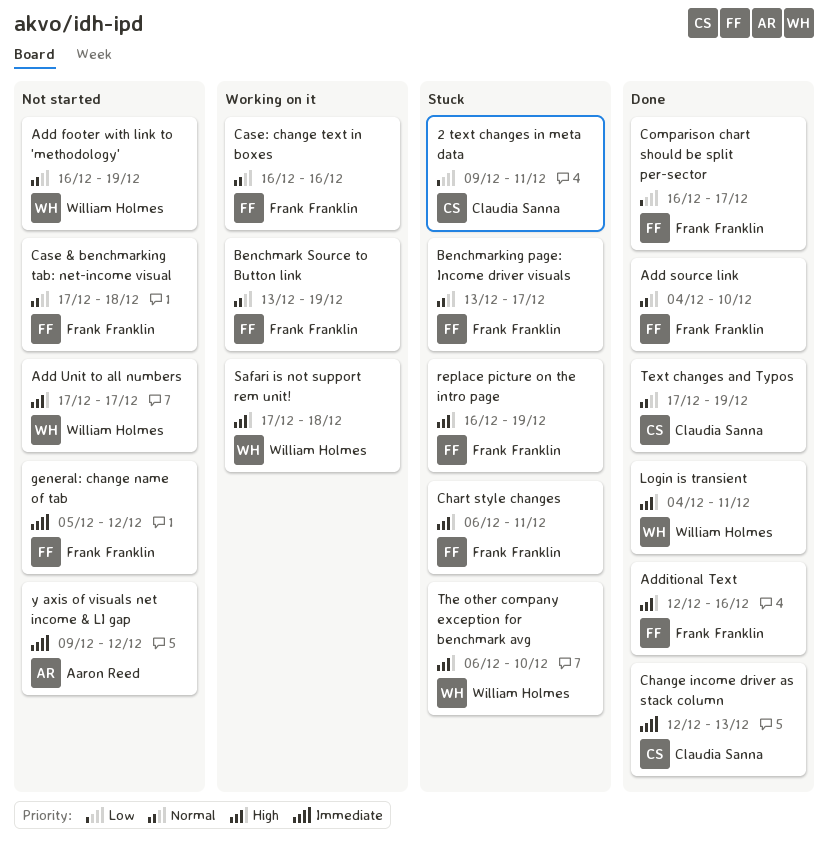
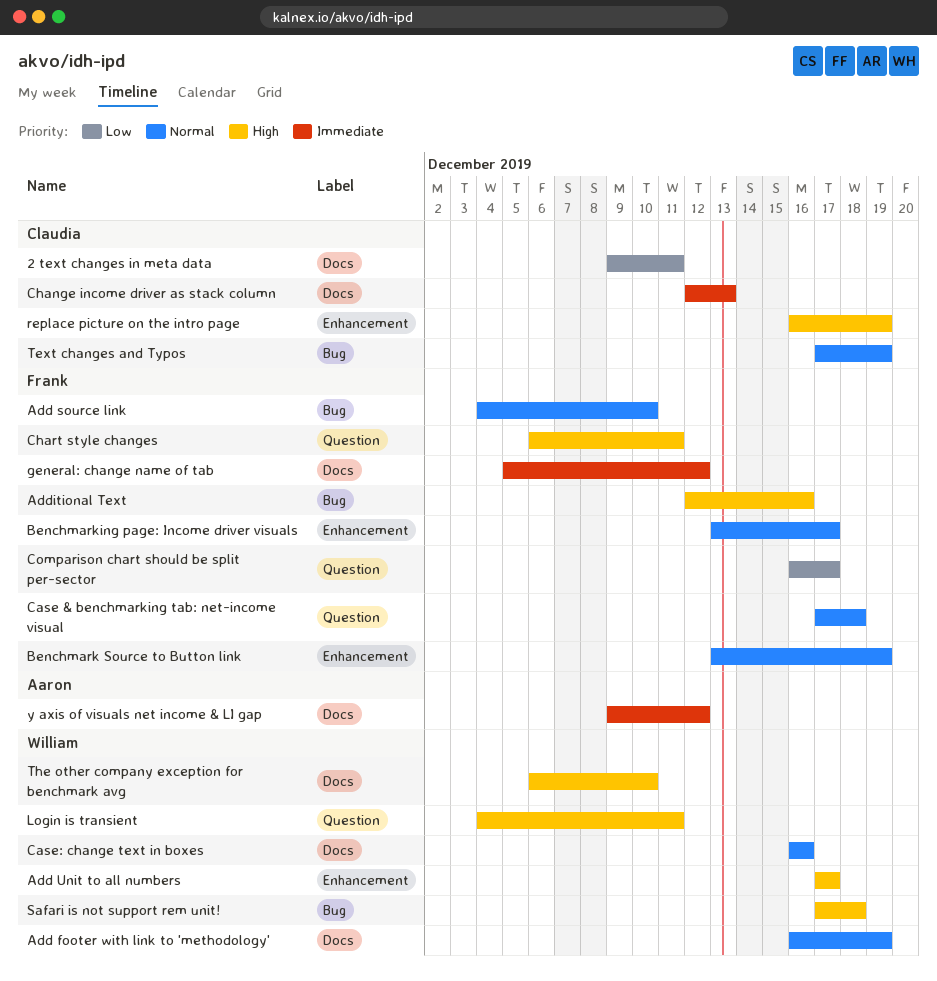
Case: change text in boxes, owner: Frank Franklin -> William Holmes
replace picture on the intro page, owner: Frank Franklin -> Claudia Sanna

